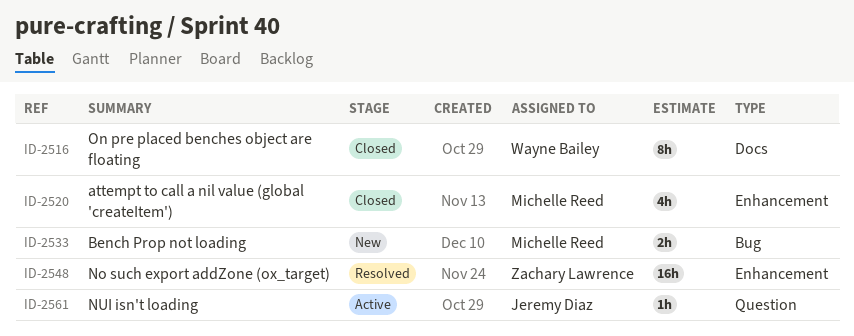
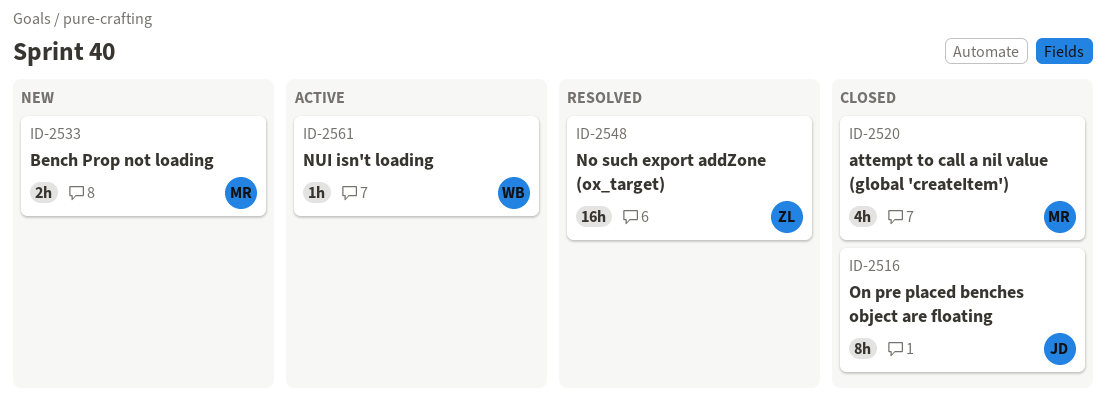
ID-2516, owner: Wayne Bailey -> Jeremy Diaz
ID-2561, owner: Jeremy Diaz -> Wayne Bailey

